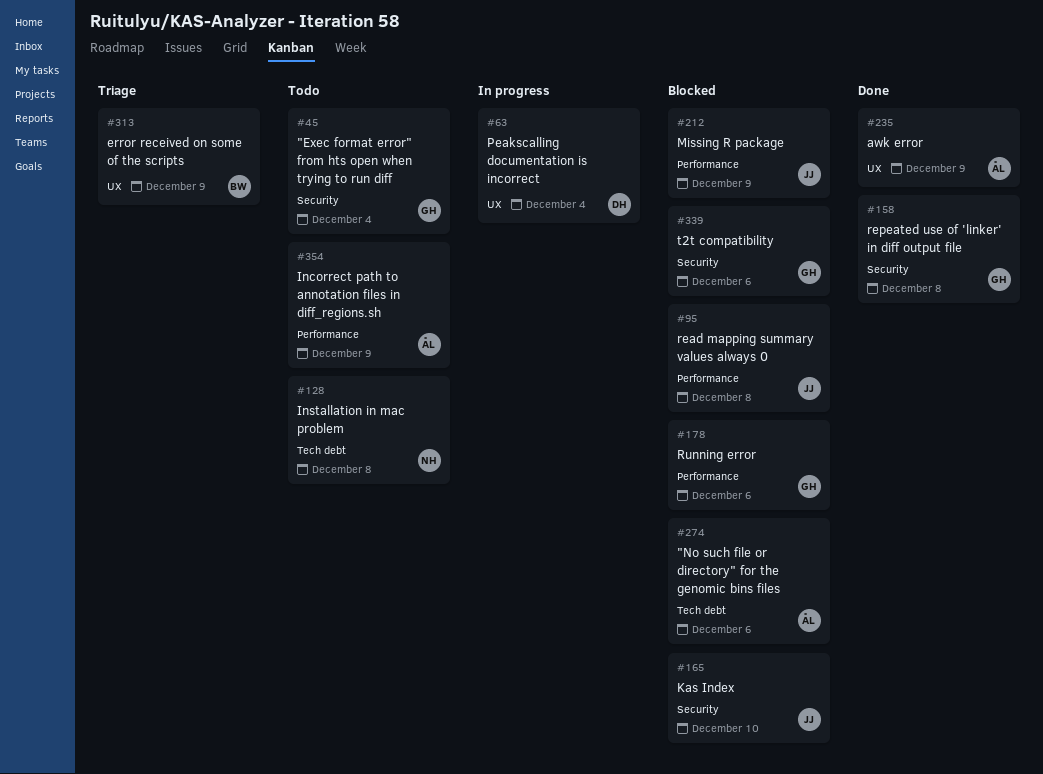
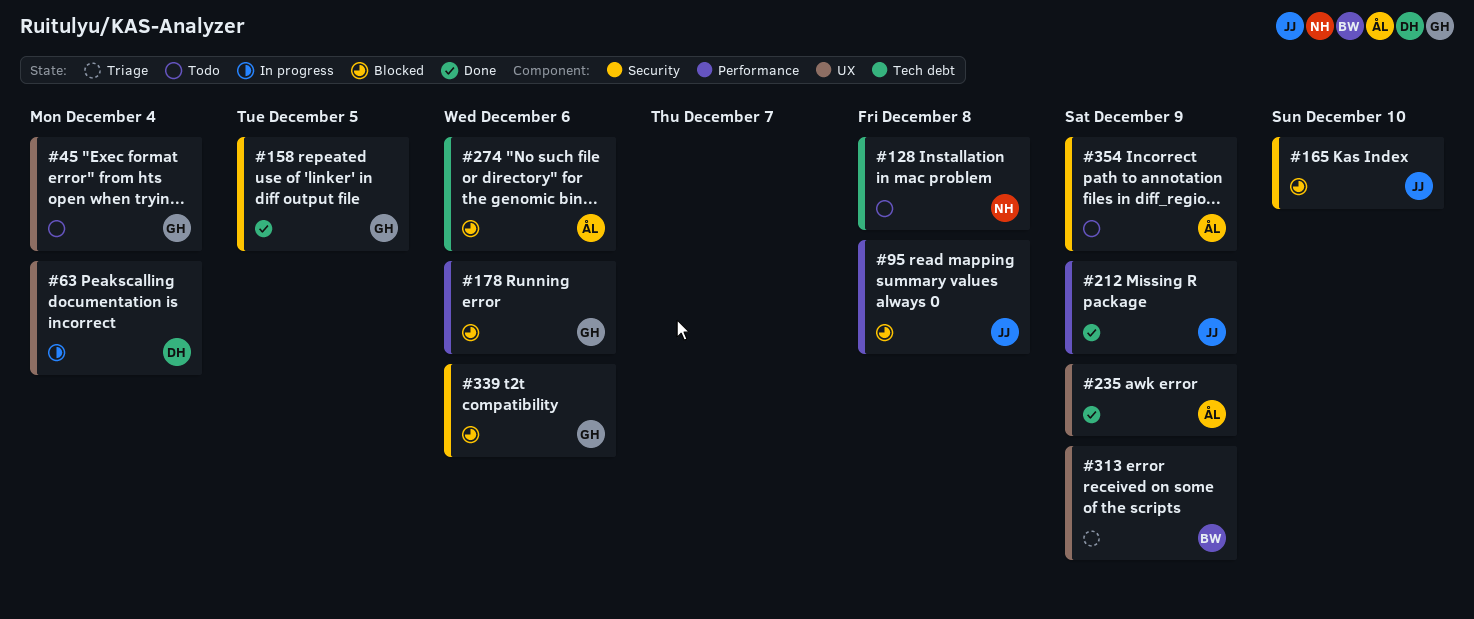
#45, label: Security -> UX
#158, due: Dec 8 -> Dec 5
#212, status: Blocked -> Done
#354, label: Performance -> Security

